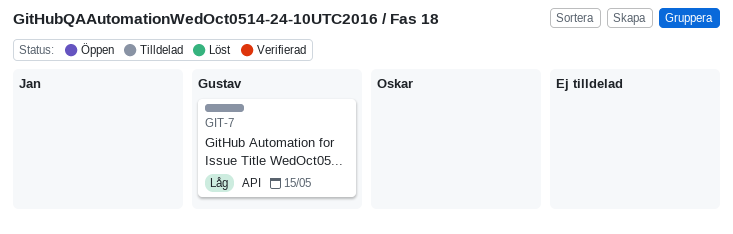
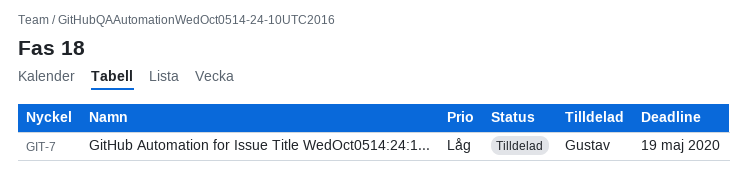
GIT-7, due: May 15 -> May 19

